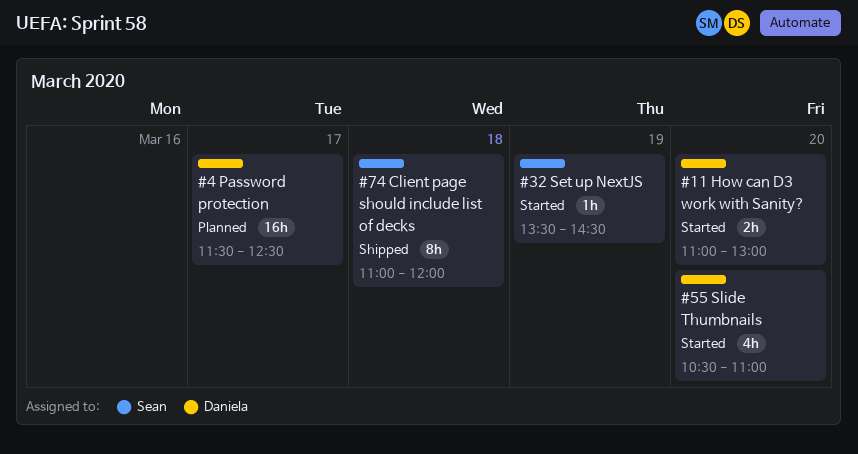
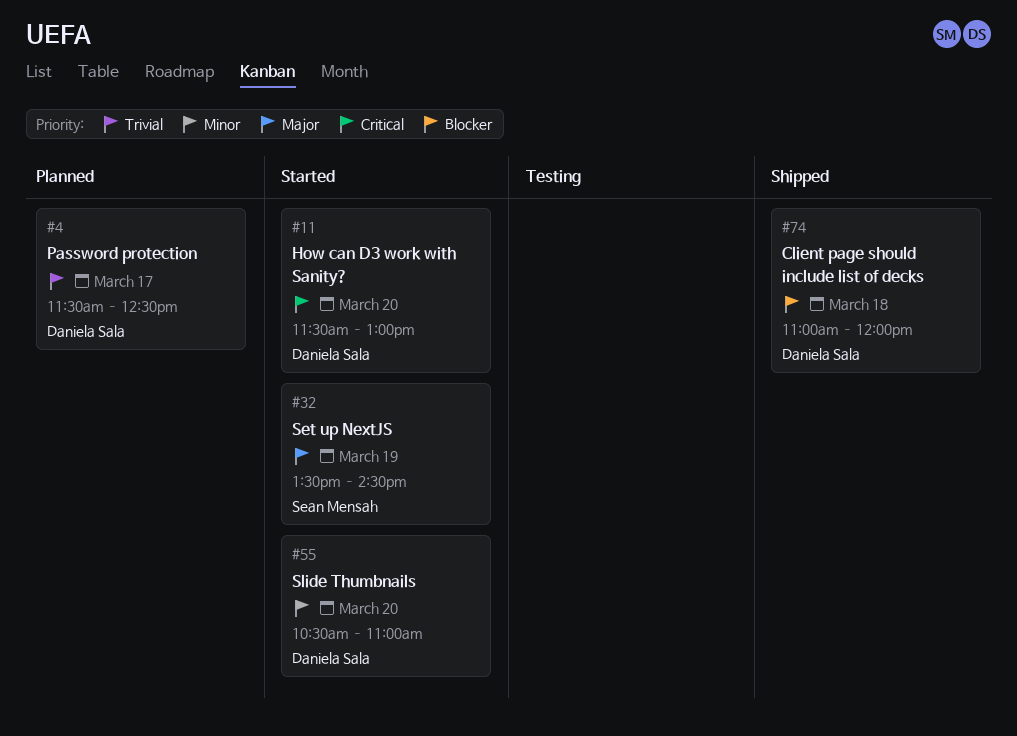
#11, begins: 11:00 -> 11:30
#74, owner: Sean Mensah -> Daniela Sala

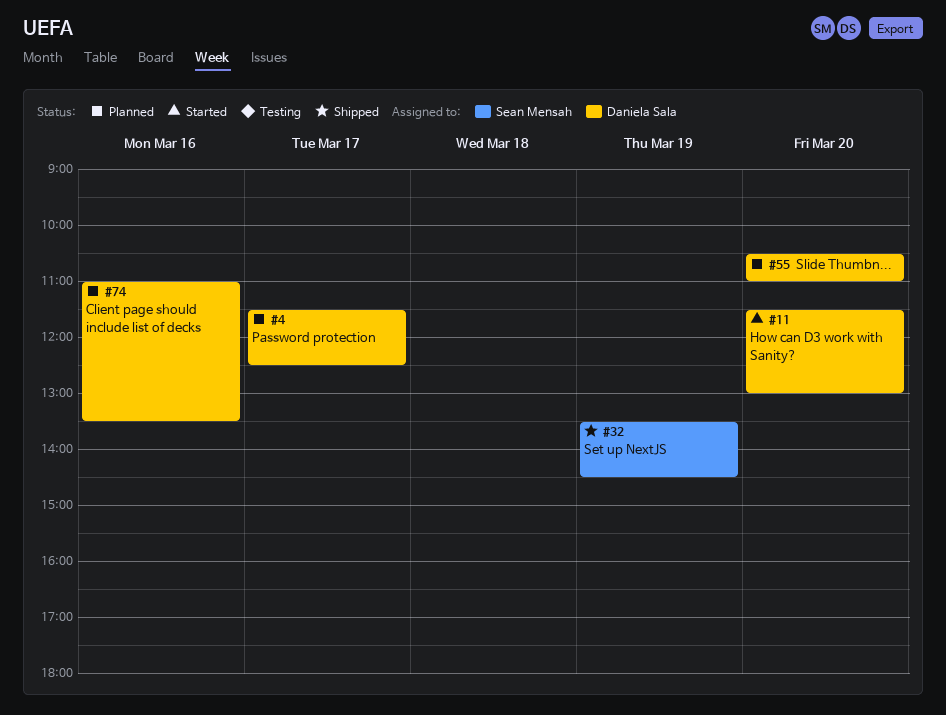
#32, status: Started -> Shipped
#55, status: Started -> Planned
#74, status: Shipped -> Planned
#74, day: Mar 18 -> Mar 16
#74, ends: 12:00 -> 13:30

